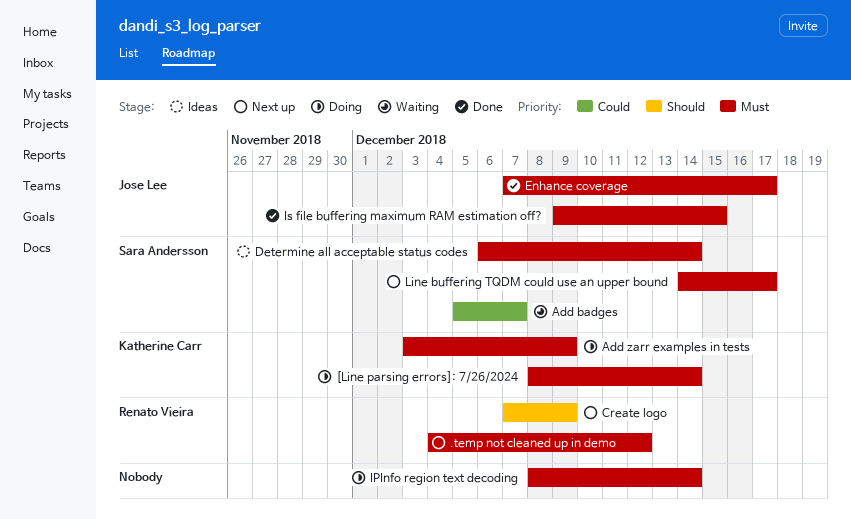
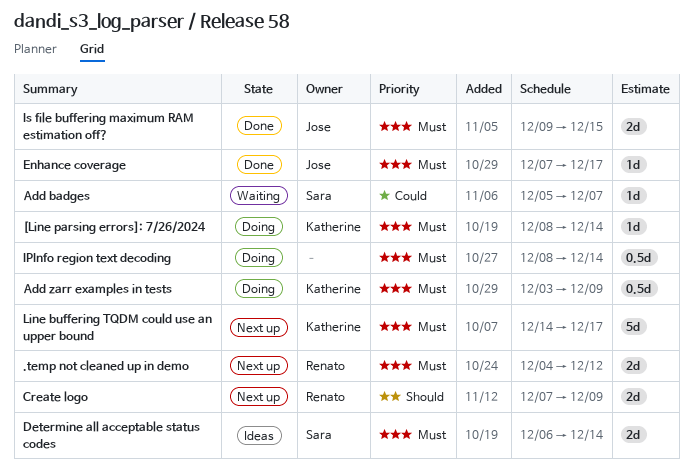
Line buffering TQDM could use an upper bound, owner: Sara Andersson -> Katherine Carr

